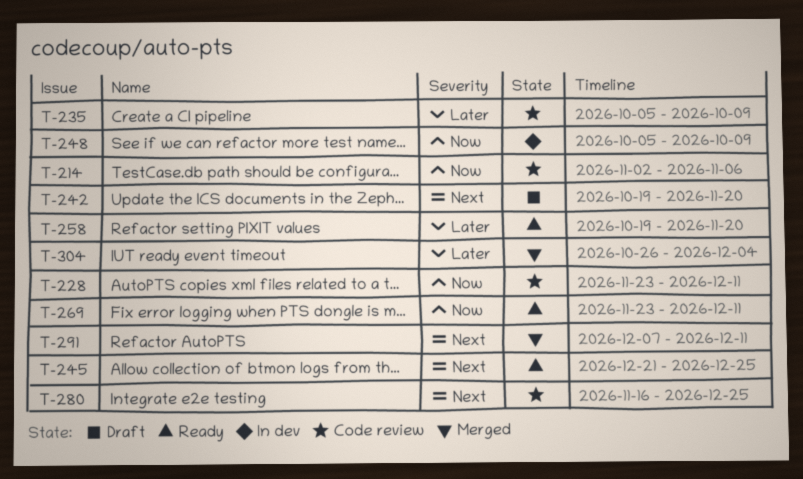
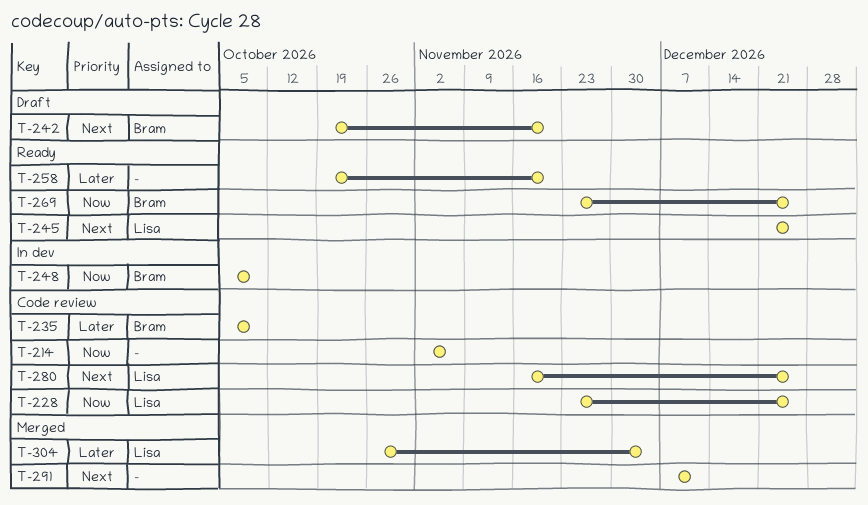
T-228, due: Dec 11 -> Dec 25
T-269, due: Dec 11 -> Dec 25

